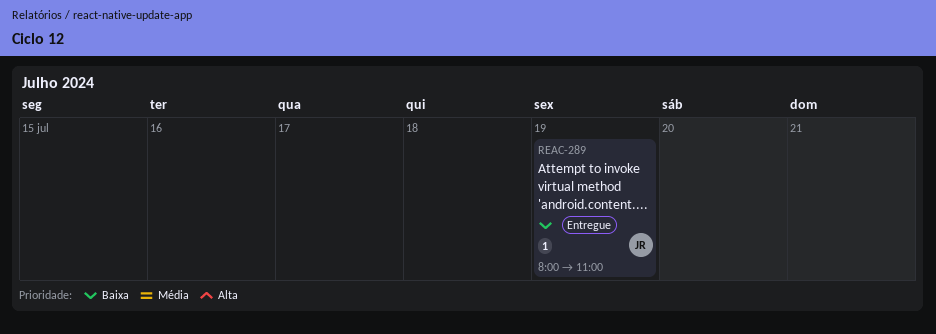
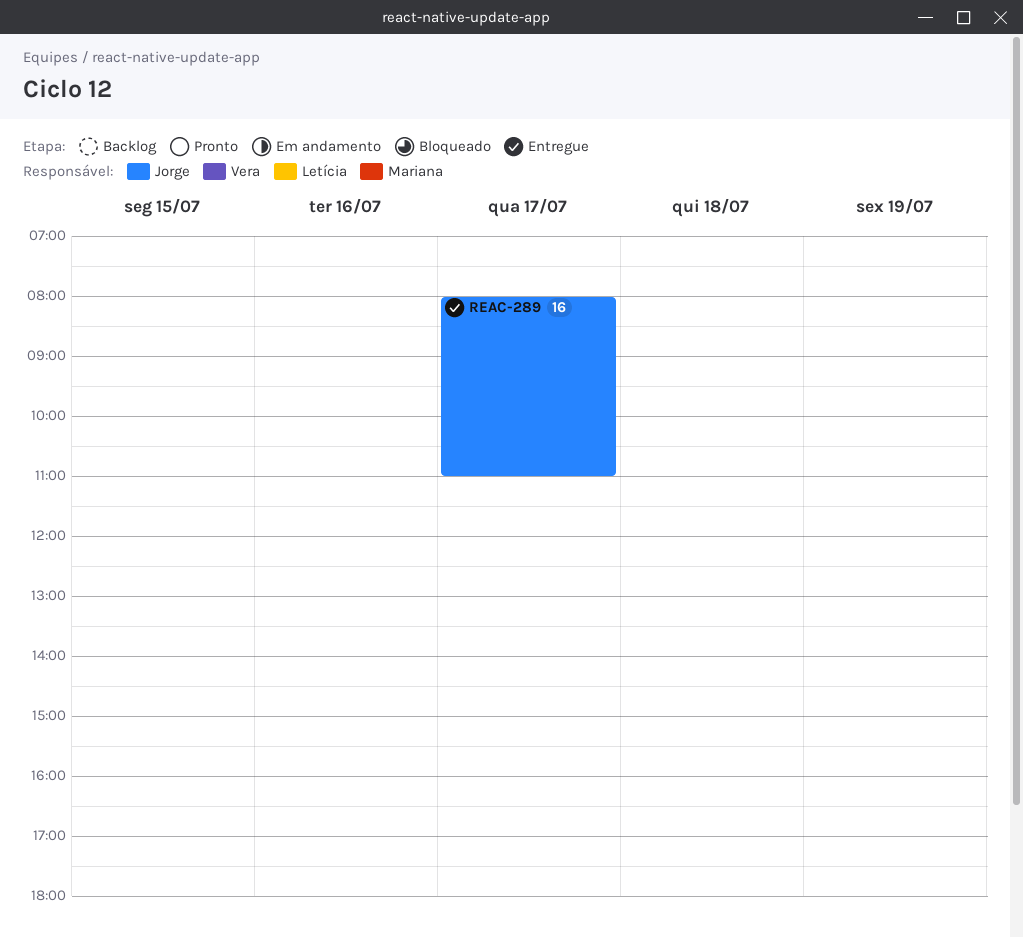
REAC-289, estimate: 1 -> 16
REAC-289, day: Jul 19 -> Jul 17

